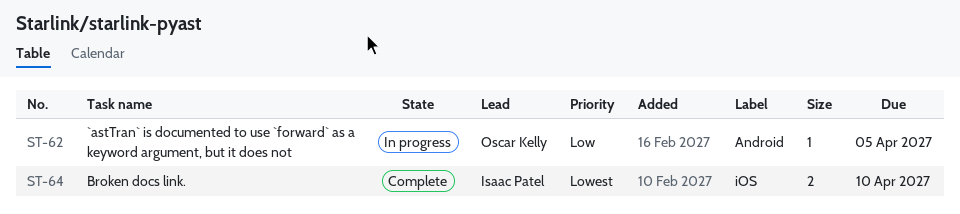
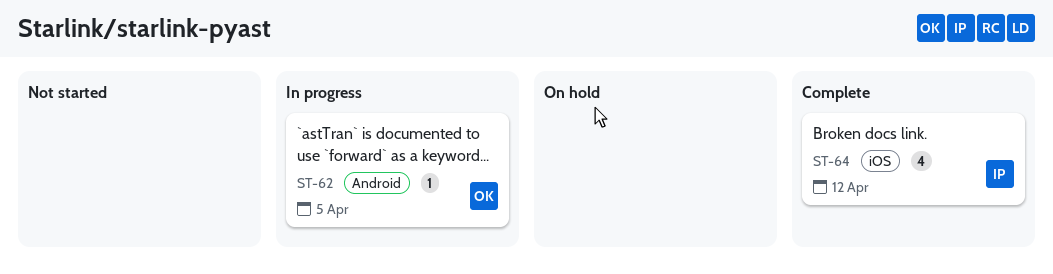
ST-64, estimate: 2 -> 4
ST-64, due: Apr 10 -> Apr 12

